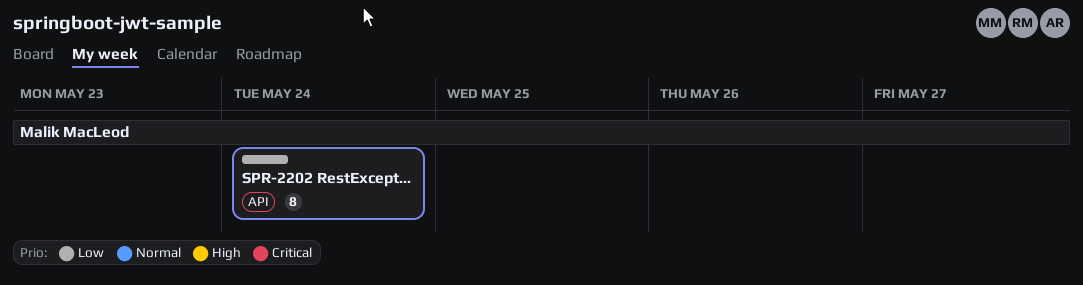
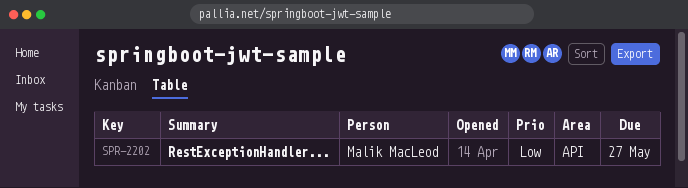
SPR-2202, due: May 24 -> May 27

